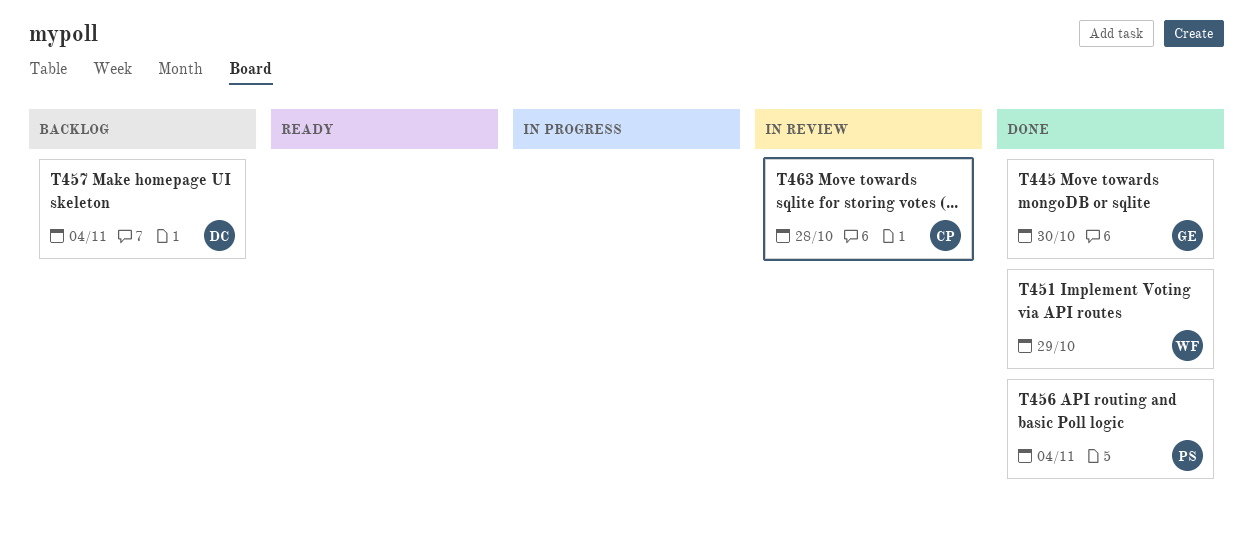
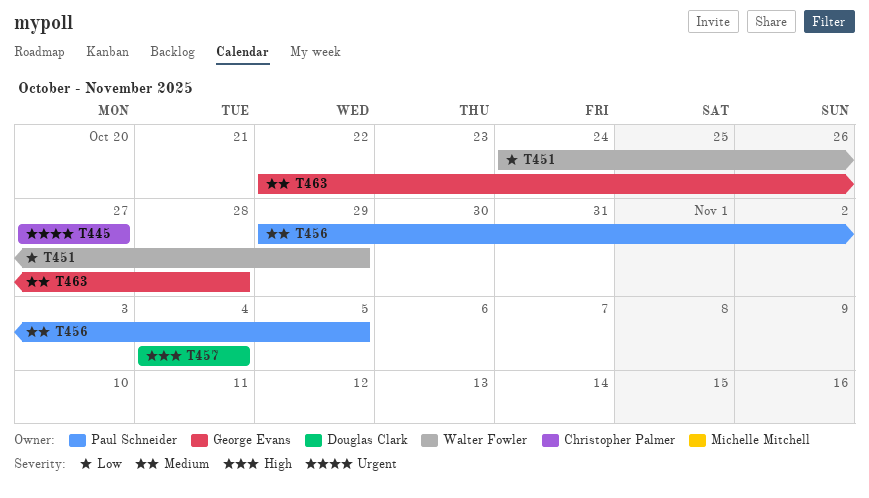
T445, owner: George Evans -> Christopher Palmer
T445, due: Oct 30 -> Oct 27
T456, due: Nov 4 -> Nov 5
T463, owner: Christopher Palmer -> George Evans

